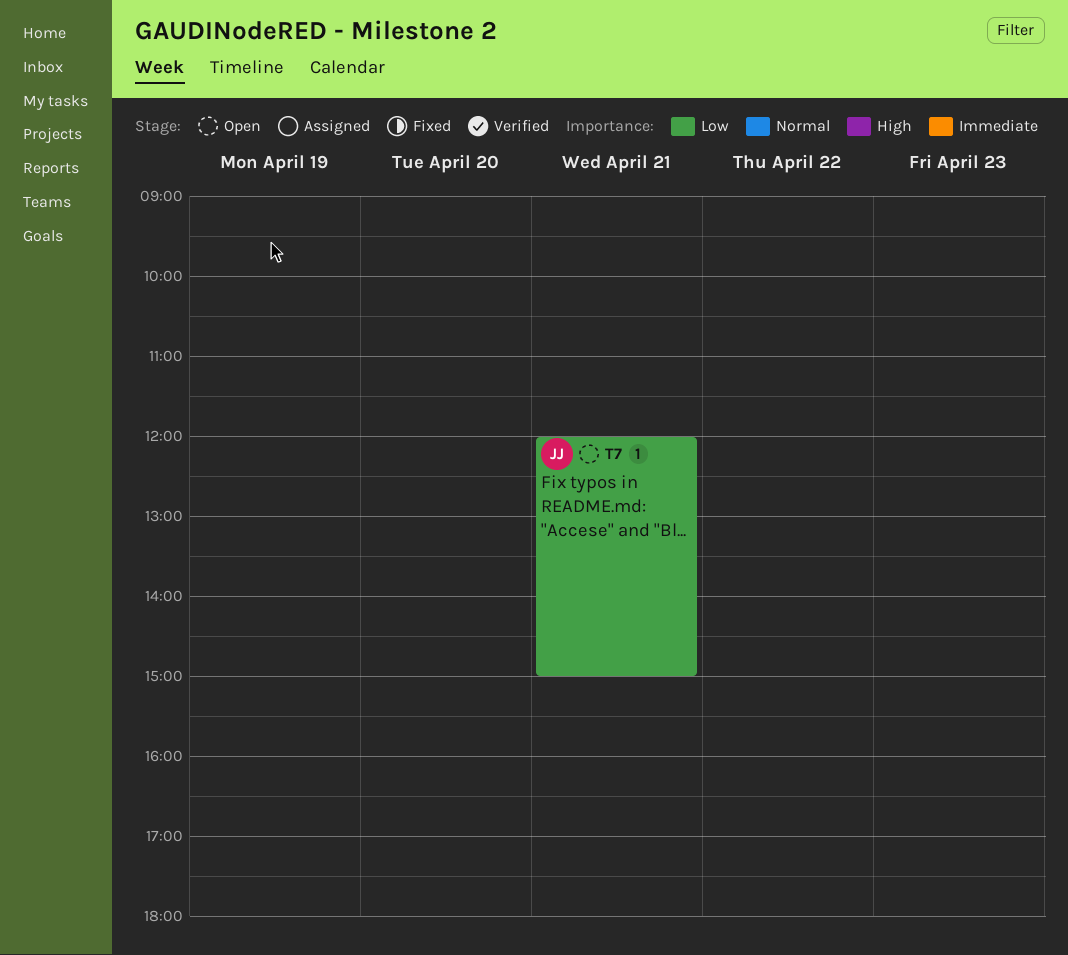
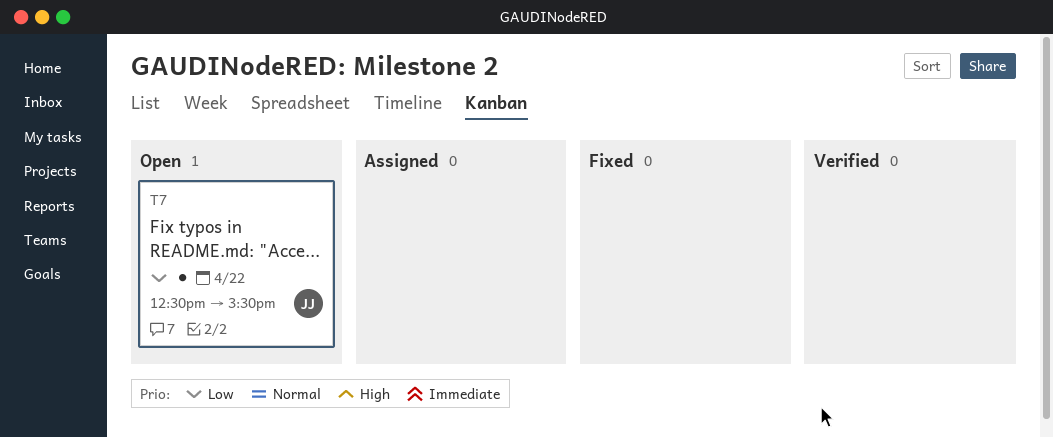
T7, day: Apr 21 -> Apr 22
T7, begins: 12:00 -> 12:30
T7, ends: 15:00 -> 15:30

